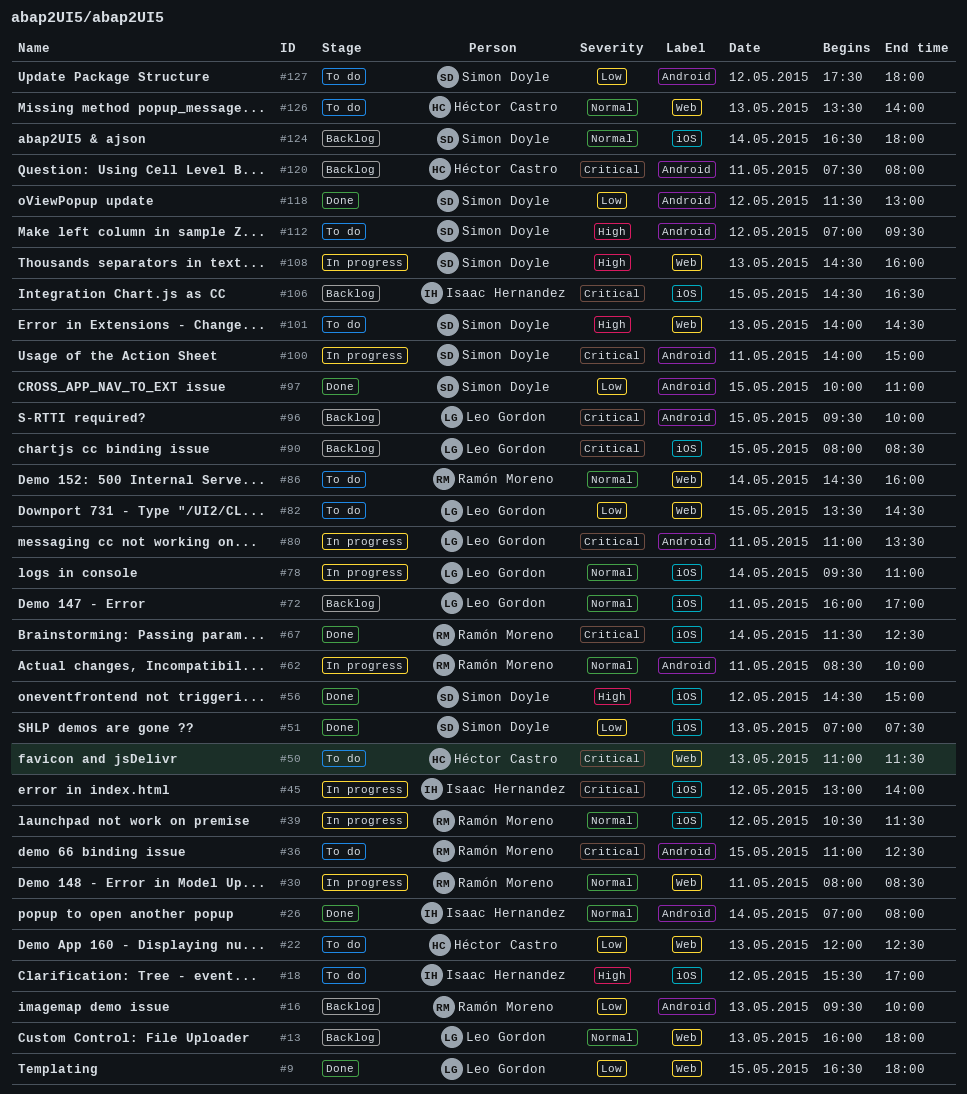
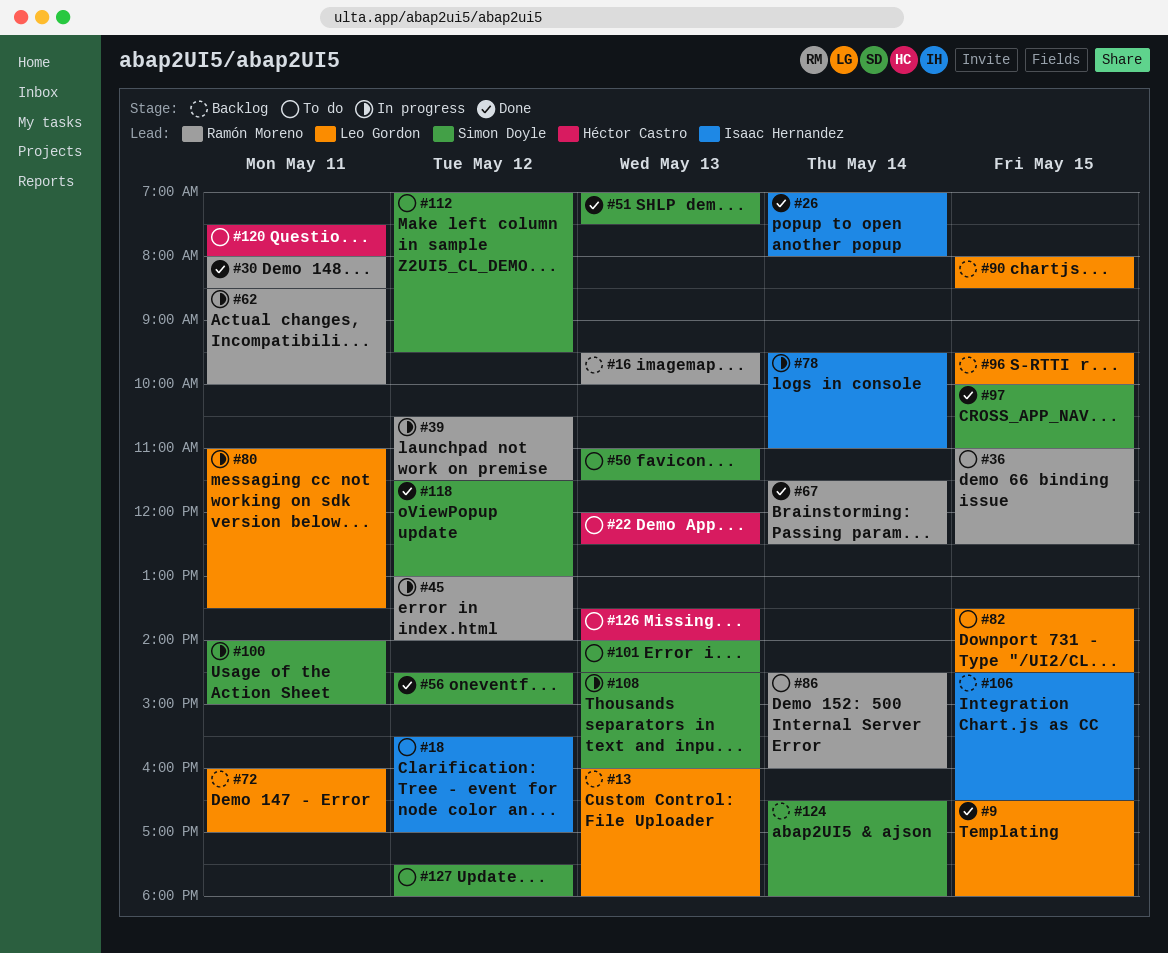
#30, status: In progress -> Done
#45, owner: Isaac Hernandez -> Ramón Moreno
#50, owner: Héctor Castro -> Simon Doyle
#78, owner: Leo Gordon -> Isaac Hernandez
#120, status: Backlog -> To do

